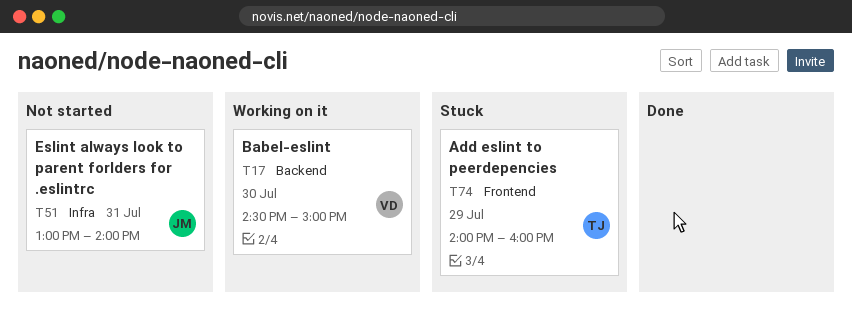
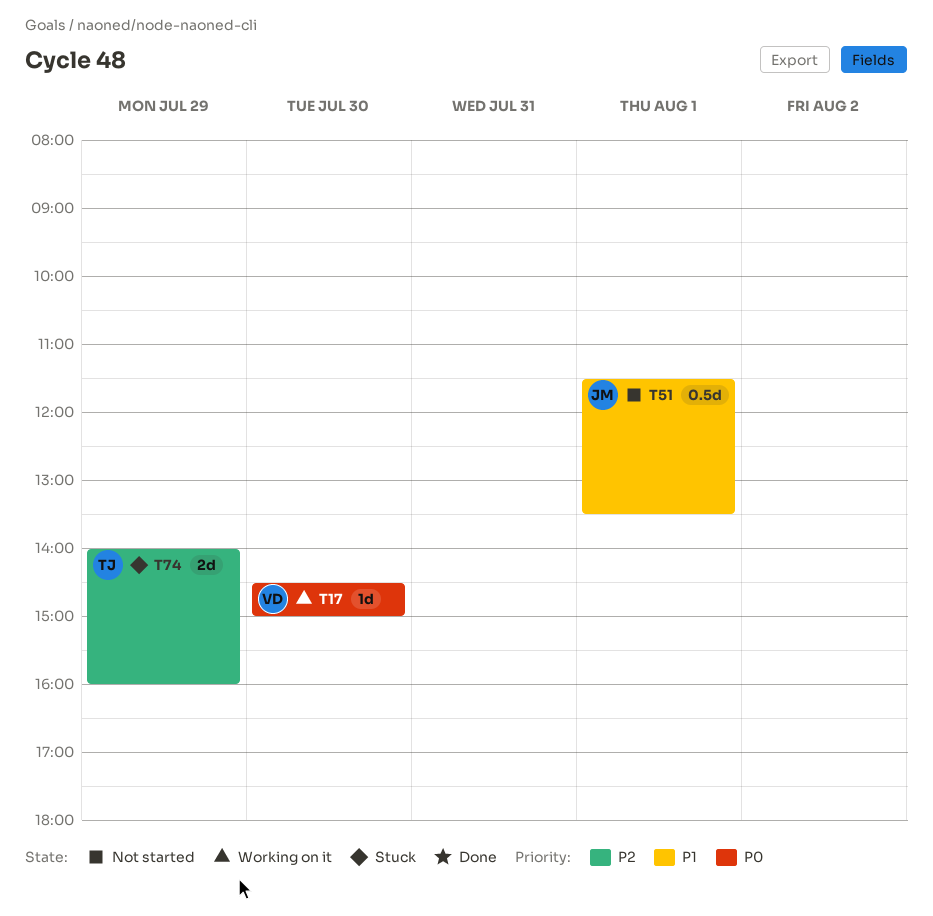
T51, day: Jul 31 -> Aug 1
T51, begins: 13:00 -> 11:30
T51, ends: 14:00 -> 13:30

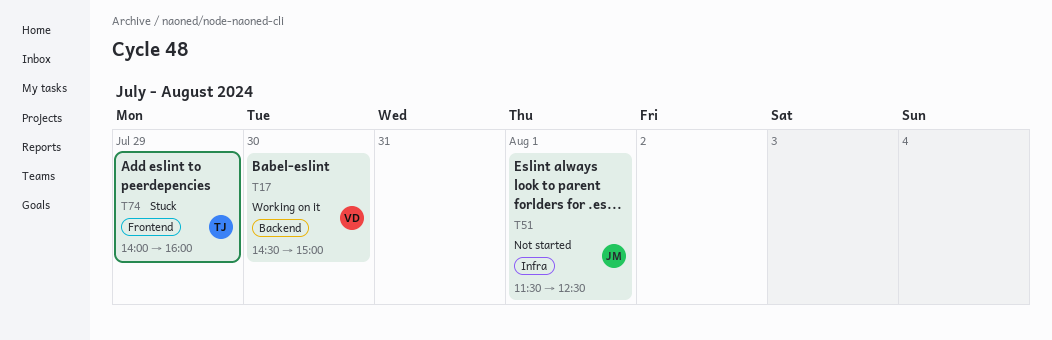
T51, ends: 13:30 -> 12:30

